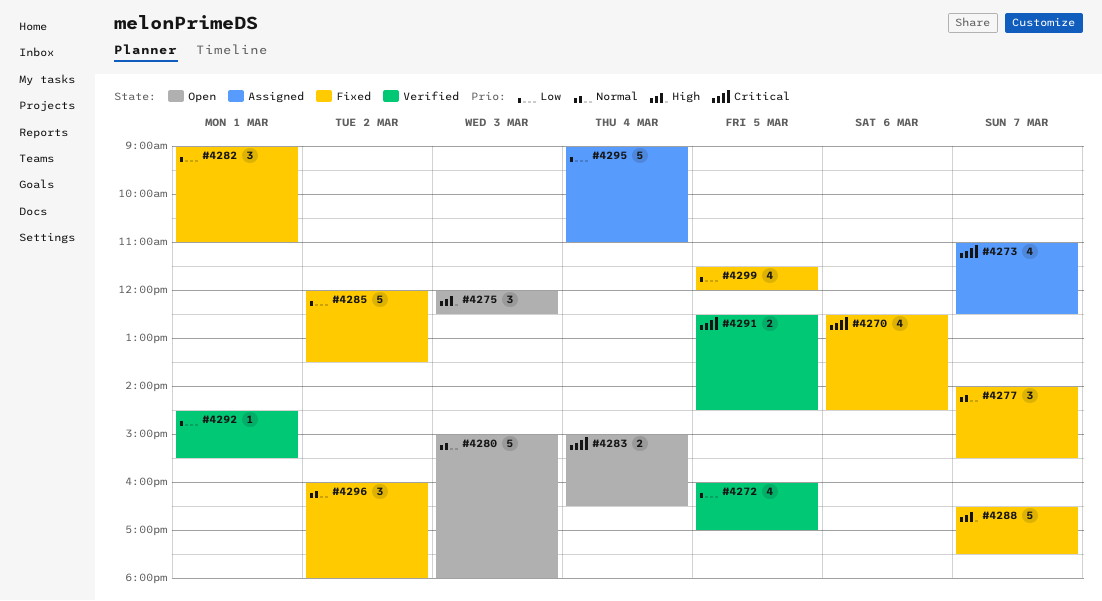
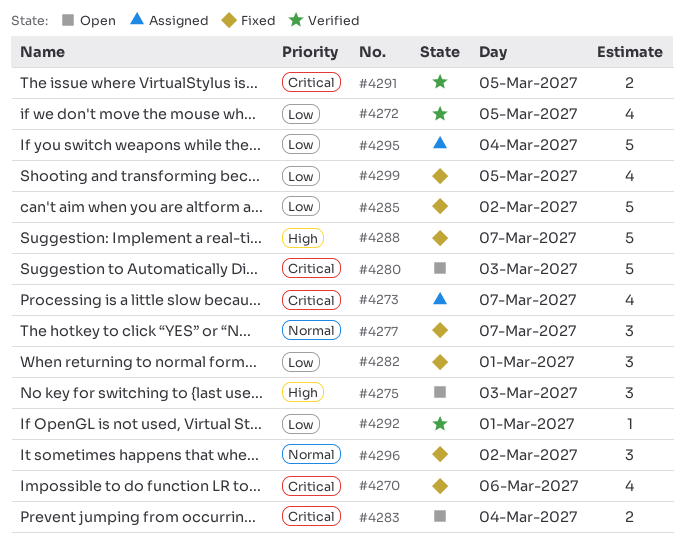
#4280, priority: Normal -> Critical

